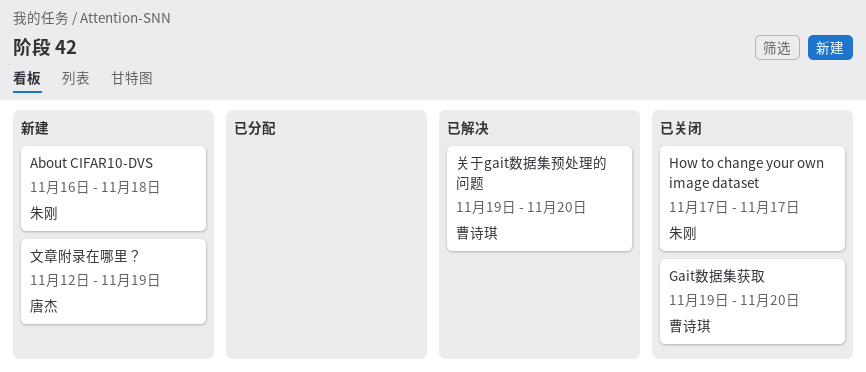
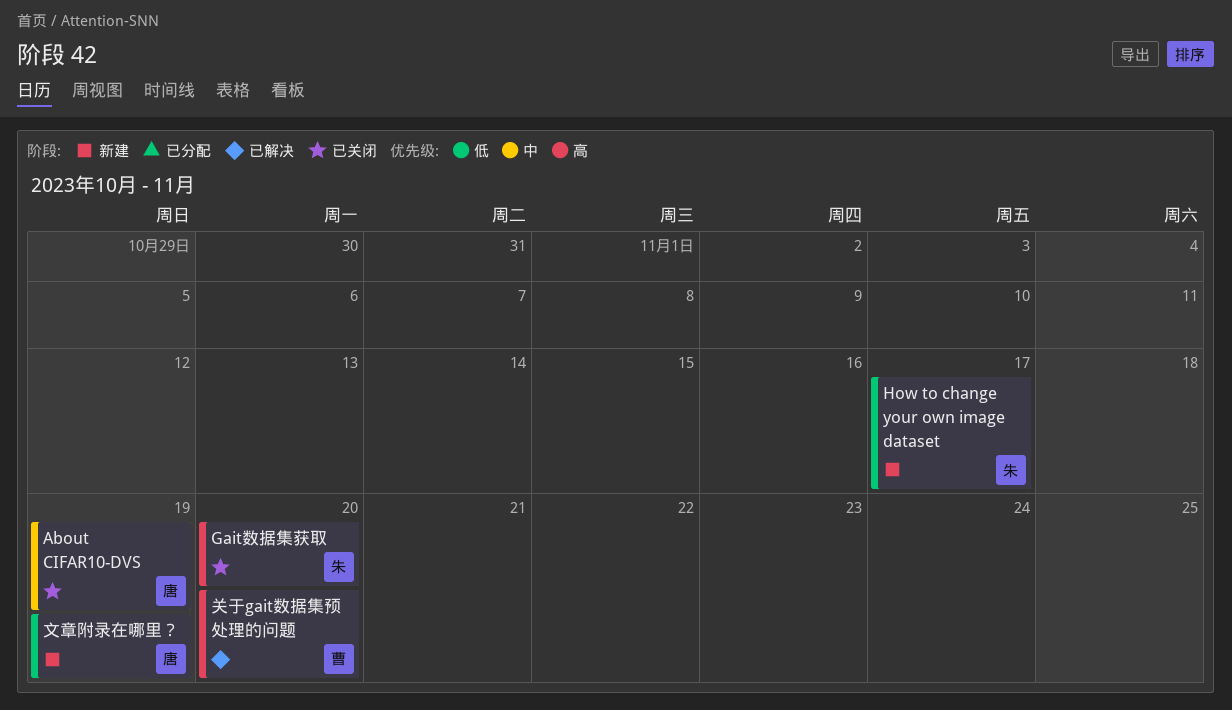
About CIFAR10-DVS, status: 新建 -> 已关闭
About CIFAR10-DVS, owner: 朱刚 -> 唐杰
About CIFAR10-DVS, due: Nov 18 -> Nov 19
Gait数据集获取, owner: 曹诗琪 -> 朱刚
How to change your own image dataset, status: 已关闭 -> 新建

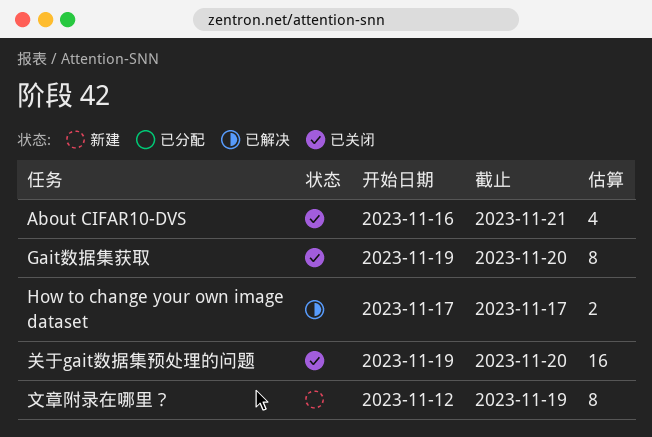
About CIFAR10-DVS, due: Nov 19 -> Nov 21
How to change your own image dataset, status: 新建 -> 已解决
关于gait数据集预处理的问题, status: 已解决 -> 已关闭

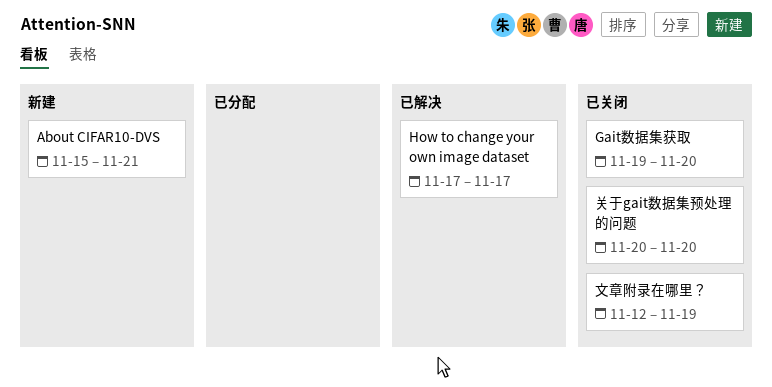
About CIFAR10-DVS, status: 已关闭 -> 新建
About CIFAR10-DVS, start: Nov 16 -> Nov 15
关于gait数据集预处理的问题, start: Nov 19 -> Nov 20
文章附录在哪里？, status: 新建 -> 已关闭

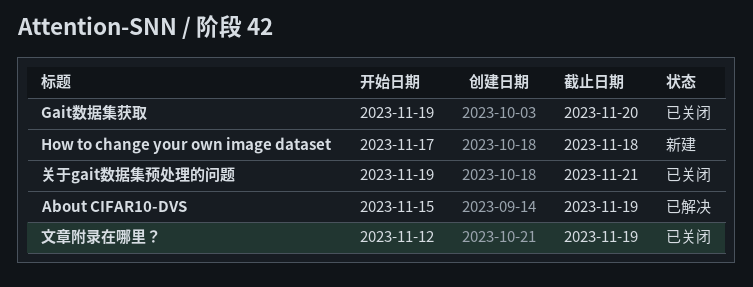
About CIFAR10-DVS, status: 新建 -> 已解决
About CIFAR10-DVS, due: Nov 21 -> Nov 19
How to change your own image dataset, status: 已解决 -> 新建
How to change your own image dataset, due: Nov 17 -> Nov 18
关于gait数据集预处理的问题, start: Nov 20 -> Nov 19
关于gait数据集预处理的问题, due: Nov 20 -> Nov 21

